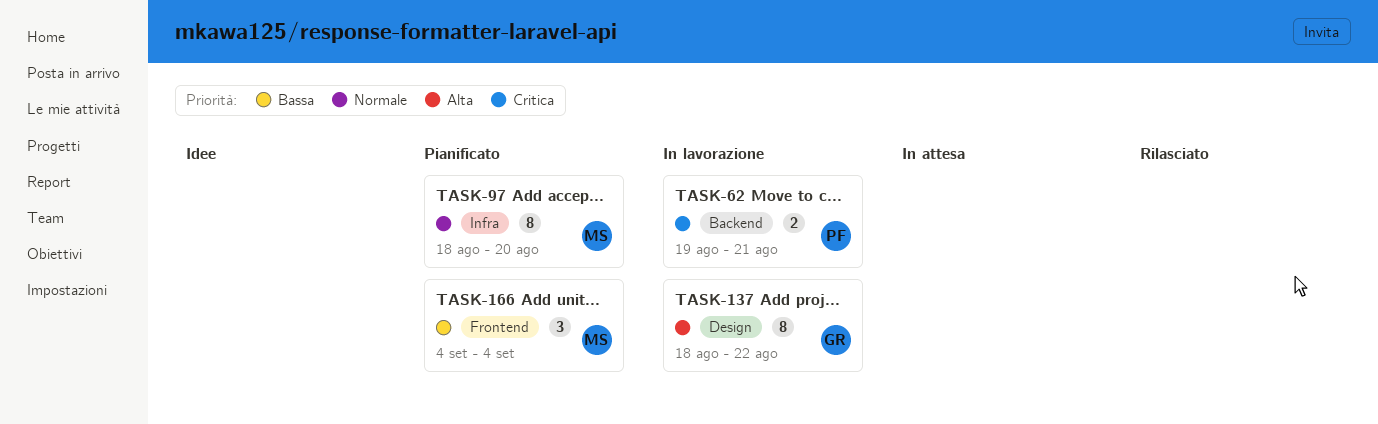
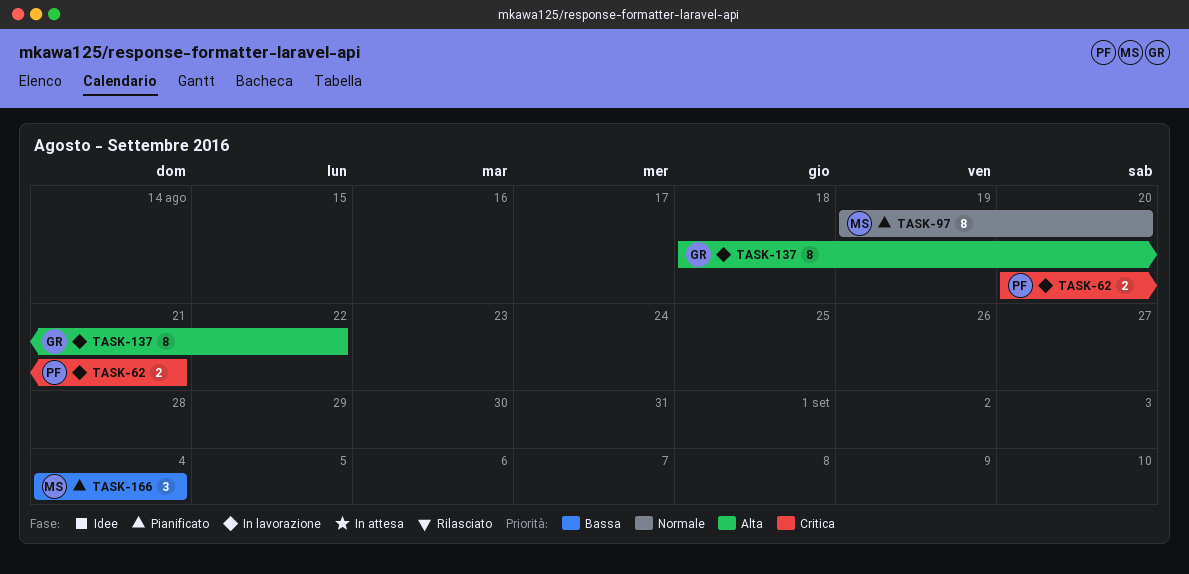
TASK-62, start: Aug 19 -> Aug 20
TASK-97, start: Aug 18 -> Aug 19

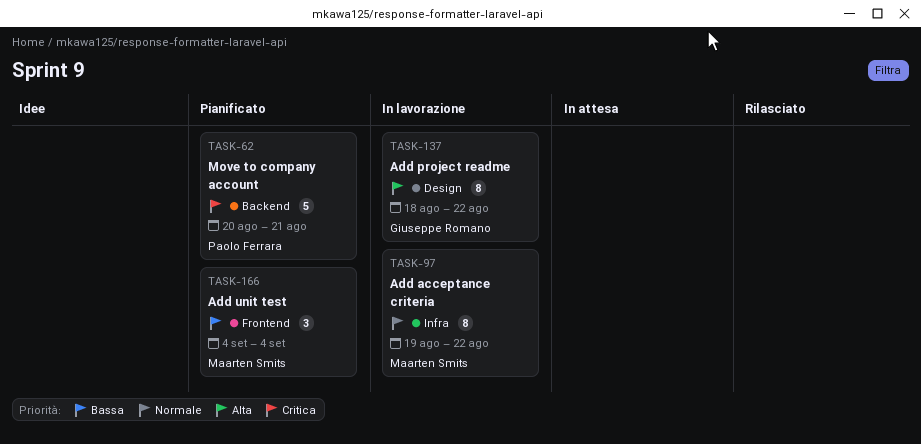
TASK-62, status: In lavorazione -> Pianificato
TASK-62, estimate: 2 -> 5
TASK-97, status: Pianificato -> In lavorazione
TASK-97, due: Aug 20 -> Aug 22

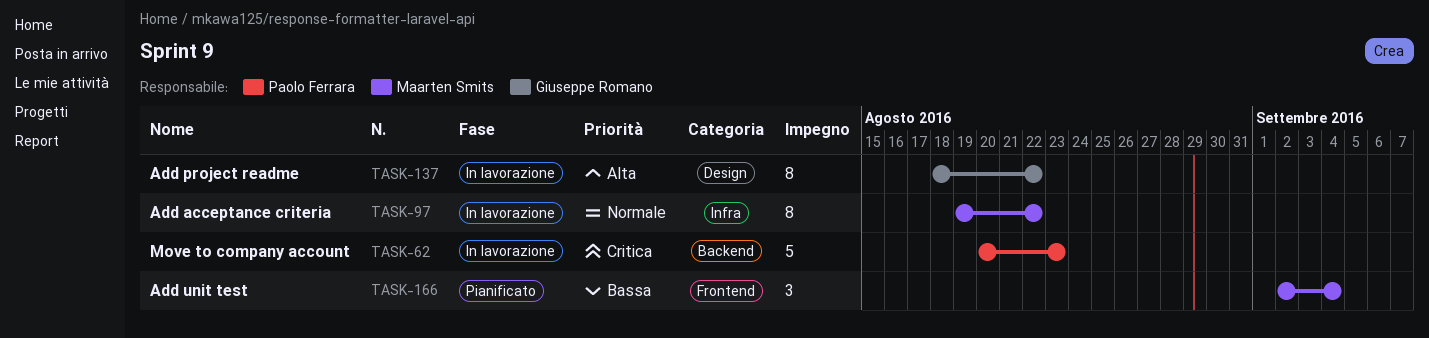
TASK-62, status: Pianificato -> In lavorazione
TASK-62, due: Aug 21 -> Aug 23
TASK-166, start: Sep 4 -> Sep 2

